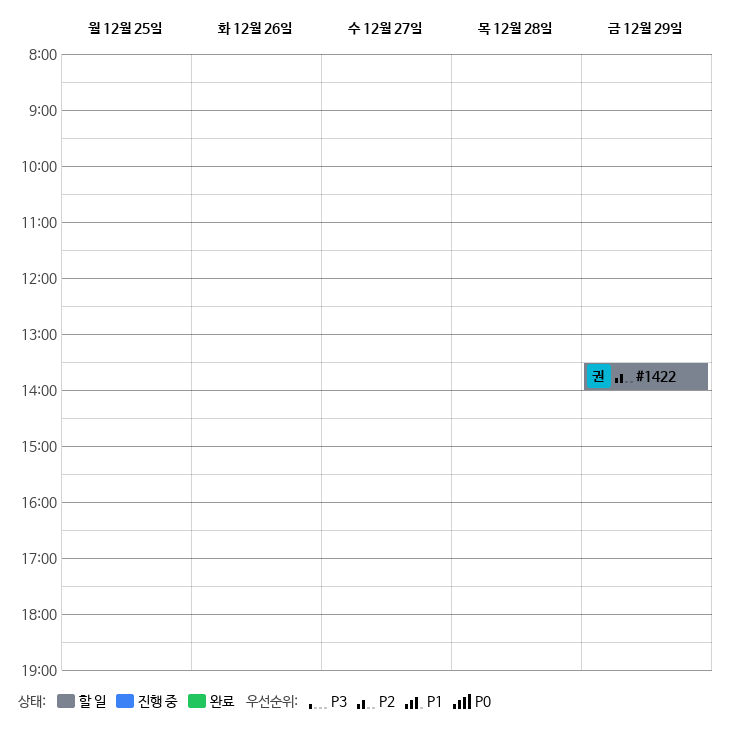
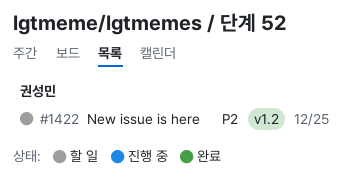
#1422, day: Dec 29 -> Dec 25

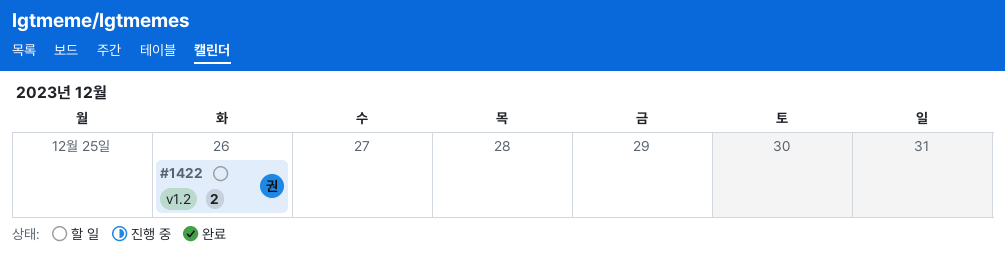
#1422, day: Dec 25 -> Dec 26

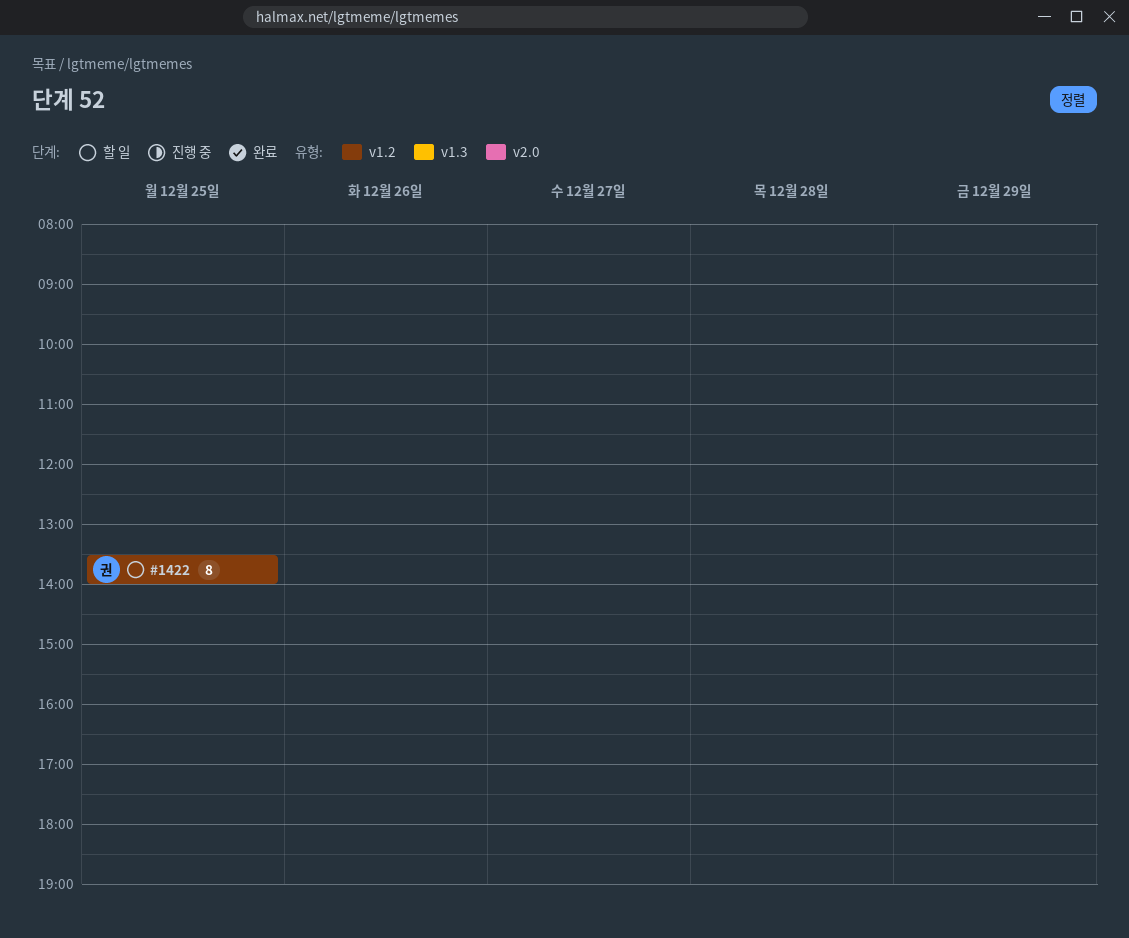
#1422, estimate: 2 -> 8
#1422, day: Dec 26 -> Dec 25

